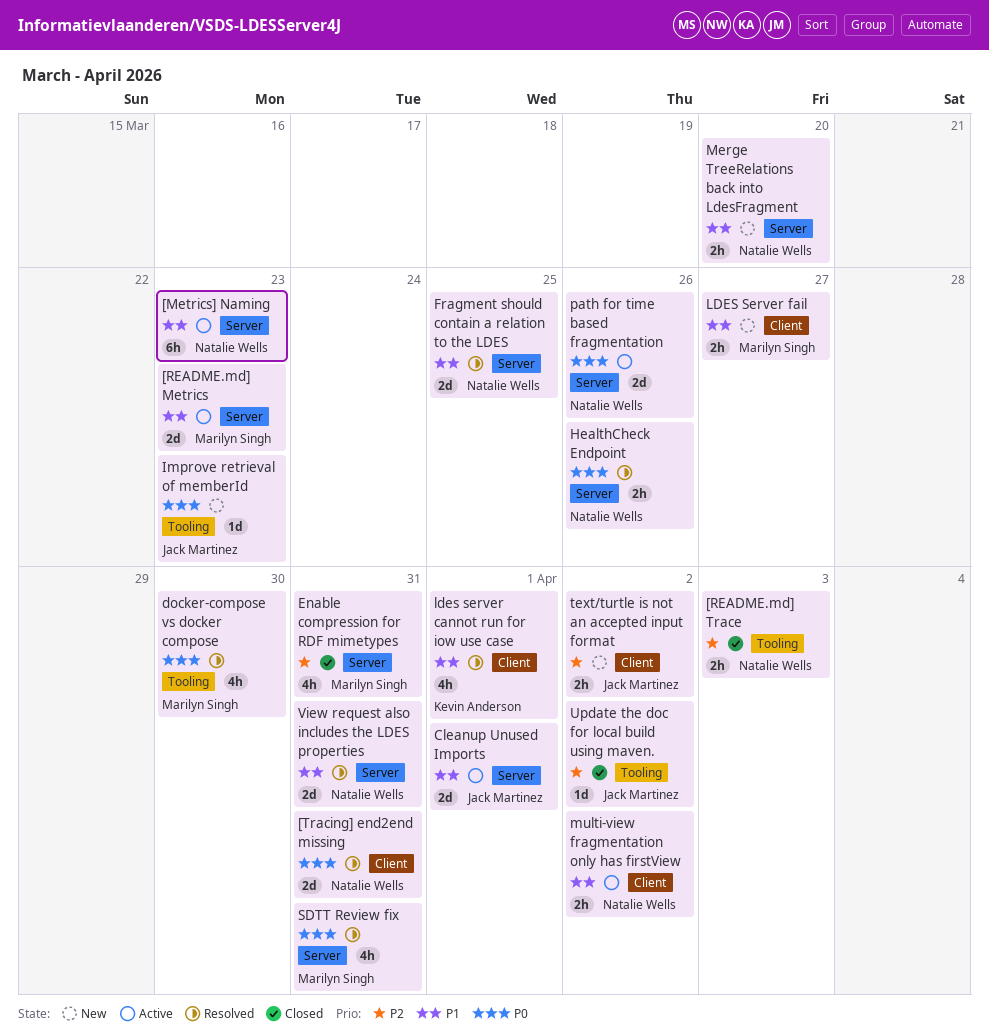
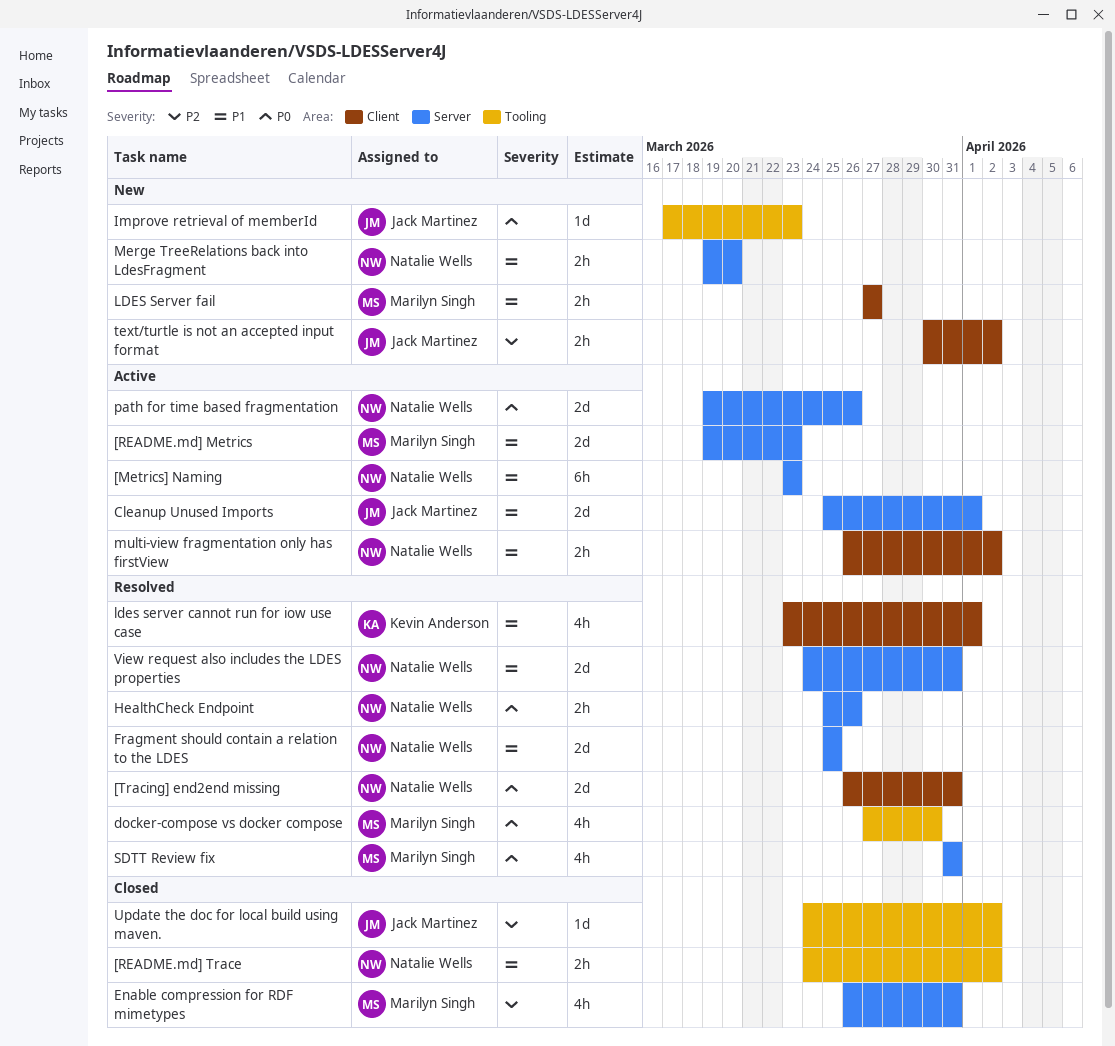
[README.md] Trace, priority: P2 -> P1
[README.md] Trace, due: Apr 3 -> Apr 2

